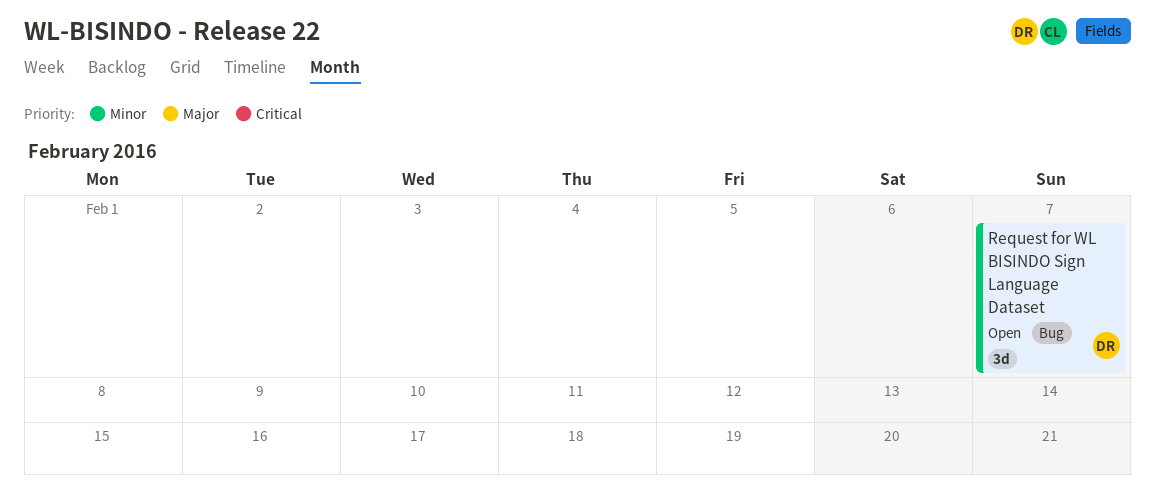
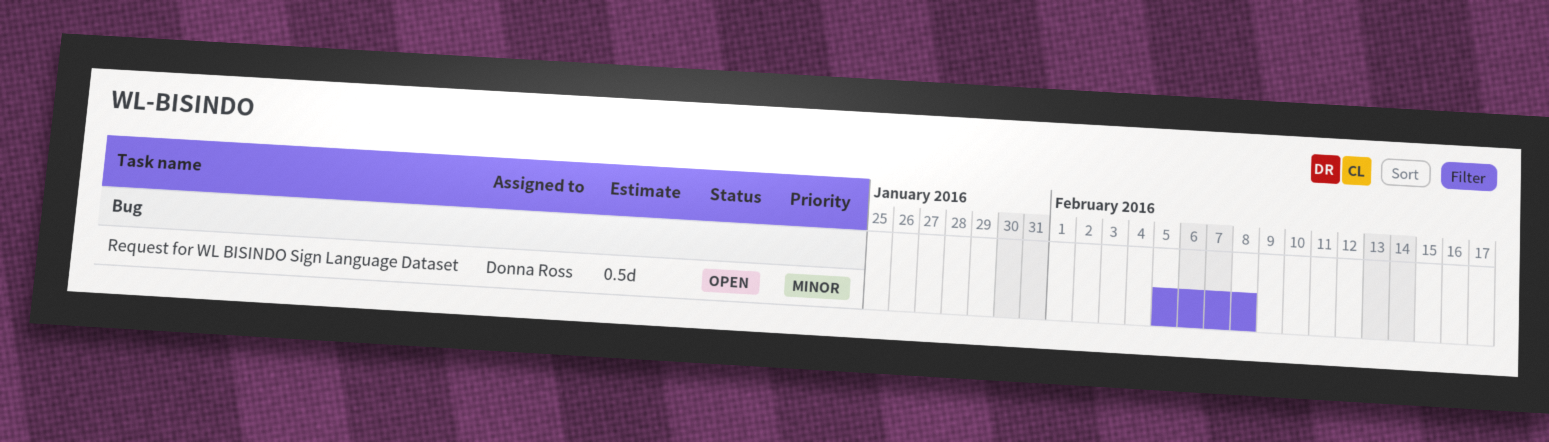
Request for WL BISINDO Sign Language Dataset, estimate: 3d -> 0.5d
Request for WL BISINDO Sign Language Dataset, due: Feb 7 -> Feb 8

